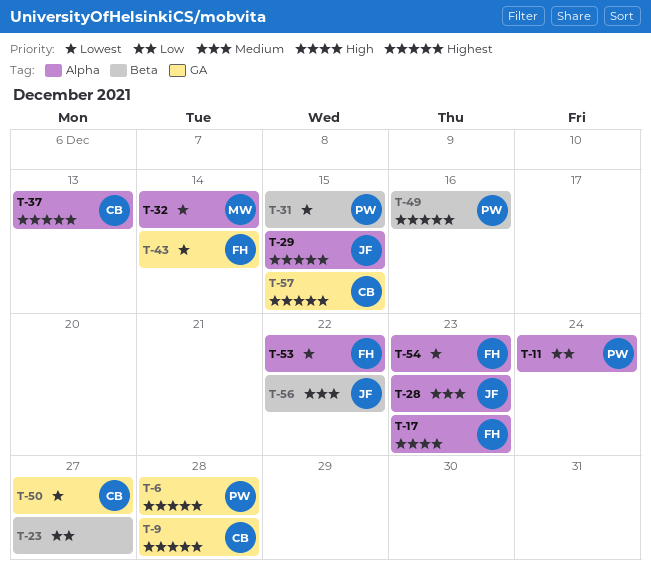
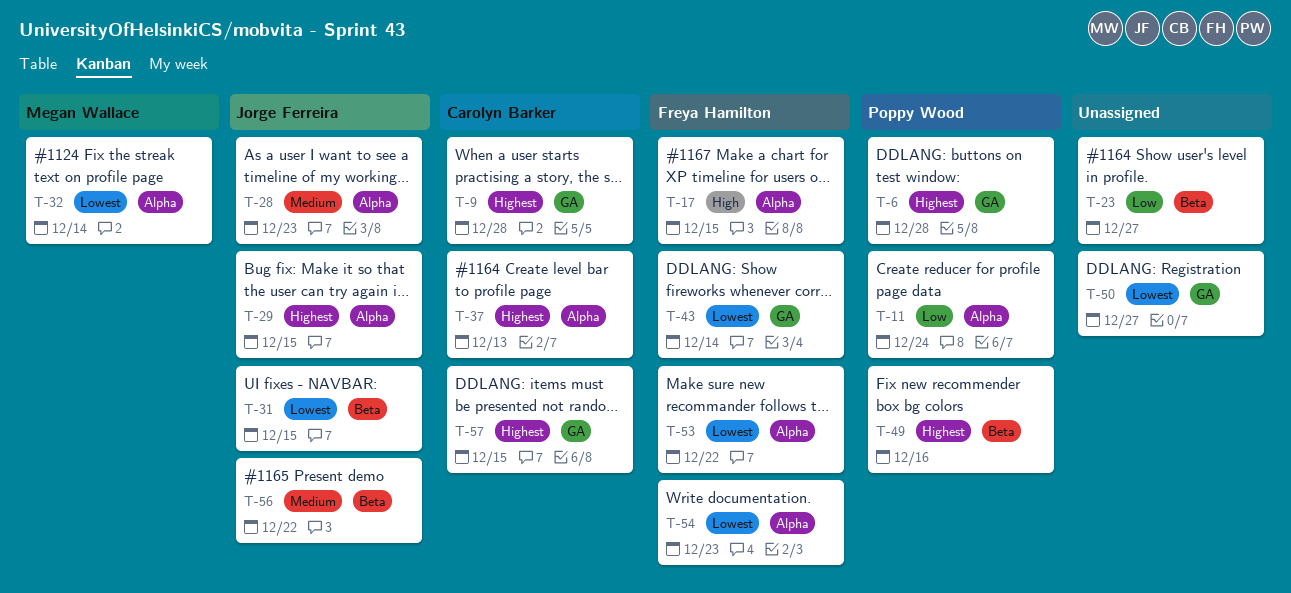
T-17, due: Dec 23 -> Dec 15
T-31, owner: Poppy Wood -> Jorge Ferreira
T-50, owner: Carolyn Barker -> none

